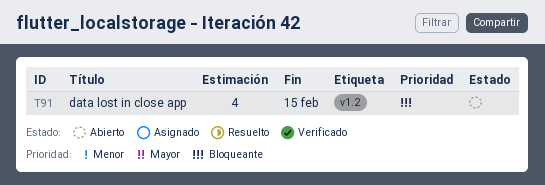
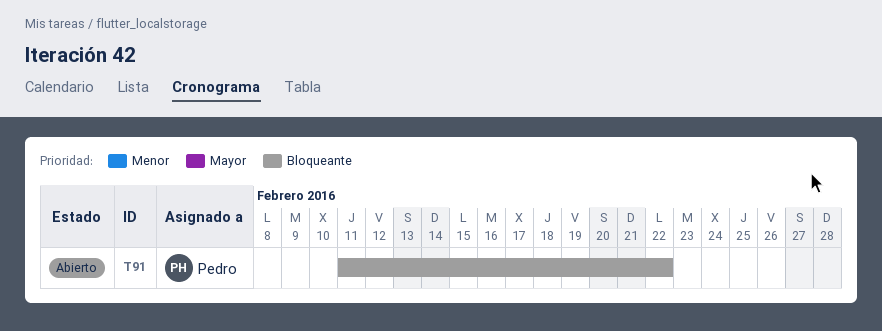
T91, due: Feb 15 -> Feb 22

